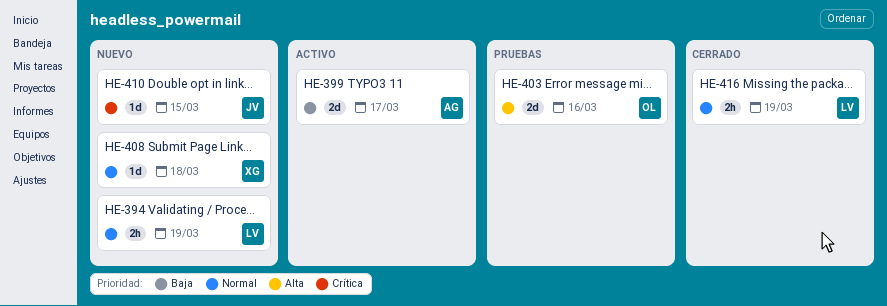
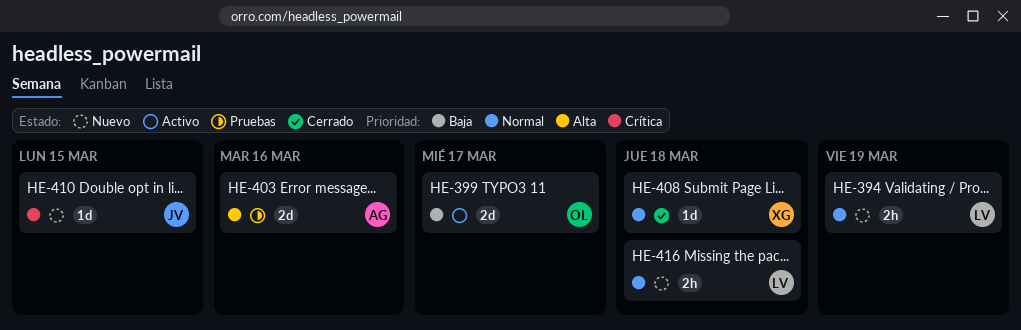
HE-399, owner: AG -> OL
HE-403, owner: OL -> AG
HE-408, status: Nuevo -> Cerrado
HE-416, status: Cerrado -> Nuevo
HE-416, due: Mar 19 -> Mar 18

